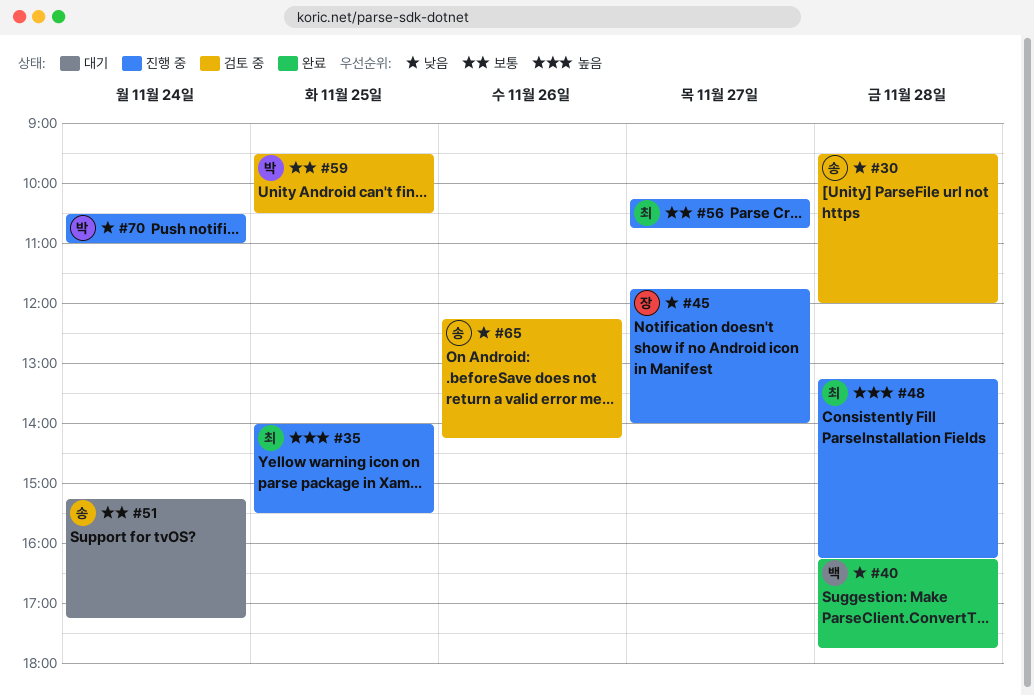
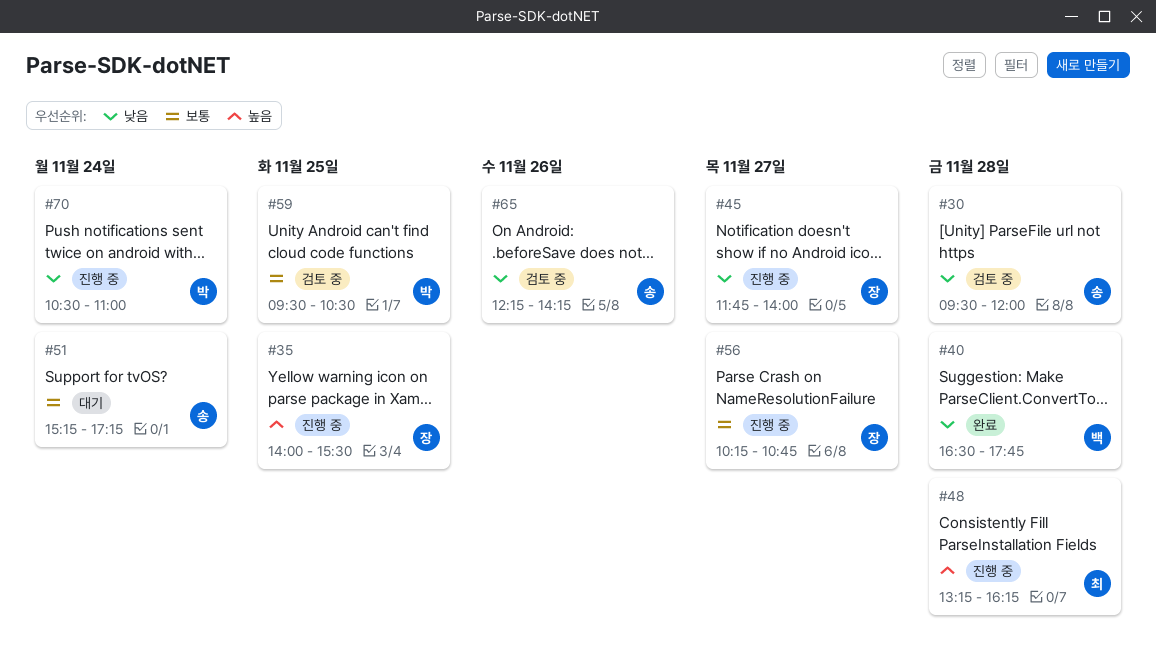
#35, owner: 최 -> 장
#40, begins: 16:15 -> 16:30
#56, owner: 최 -> 장

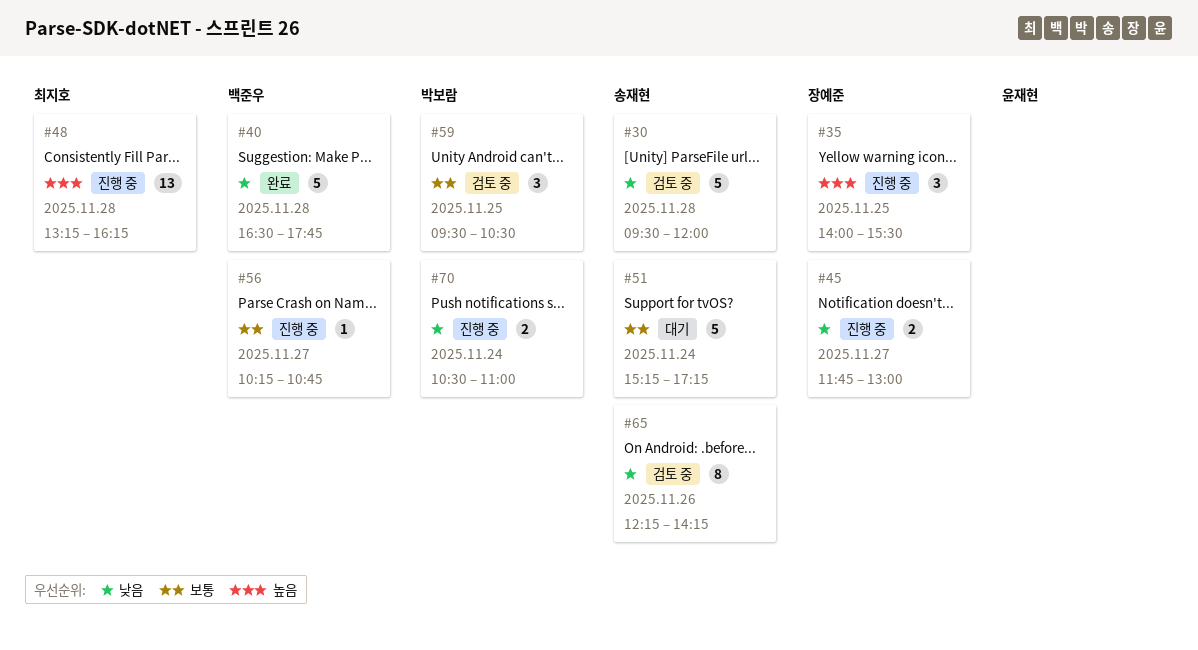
#45, ends: 14:00 -> 13:00
#56, owner: 장예준 -> 백준우

